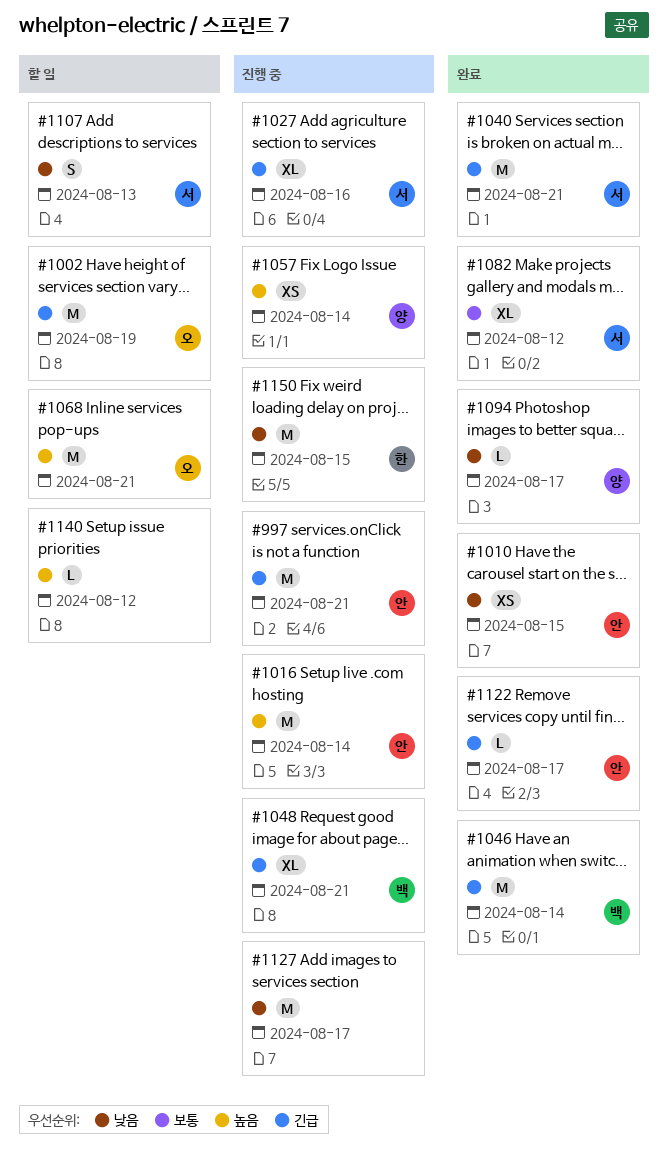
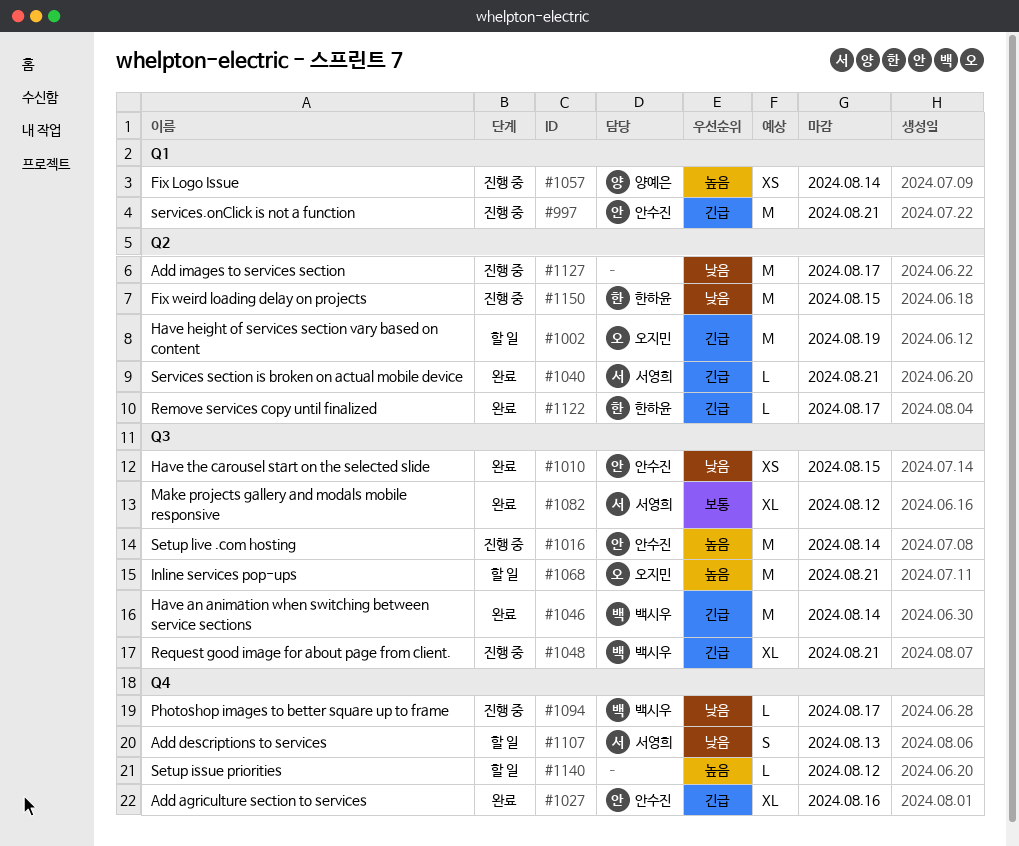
#1027, status: 진행 중 -> 완료
#1027, owner: 서영희 -> 안수진
#1040, estimate: M -> L
#1094, status: 완료 -> 진행 중
#1094, owner: 양예은 -> 백시우
#1122, owner: 안수진 -> 한하윤

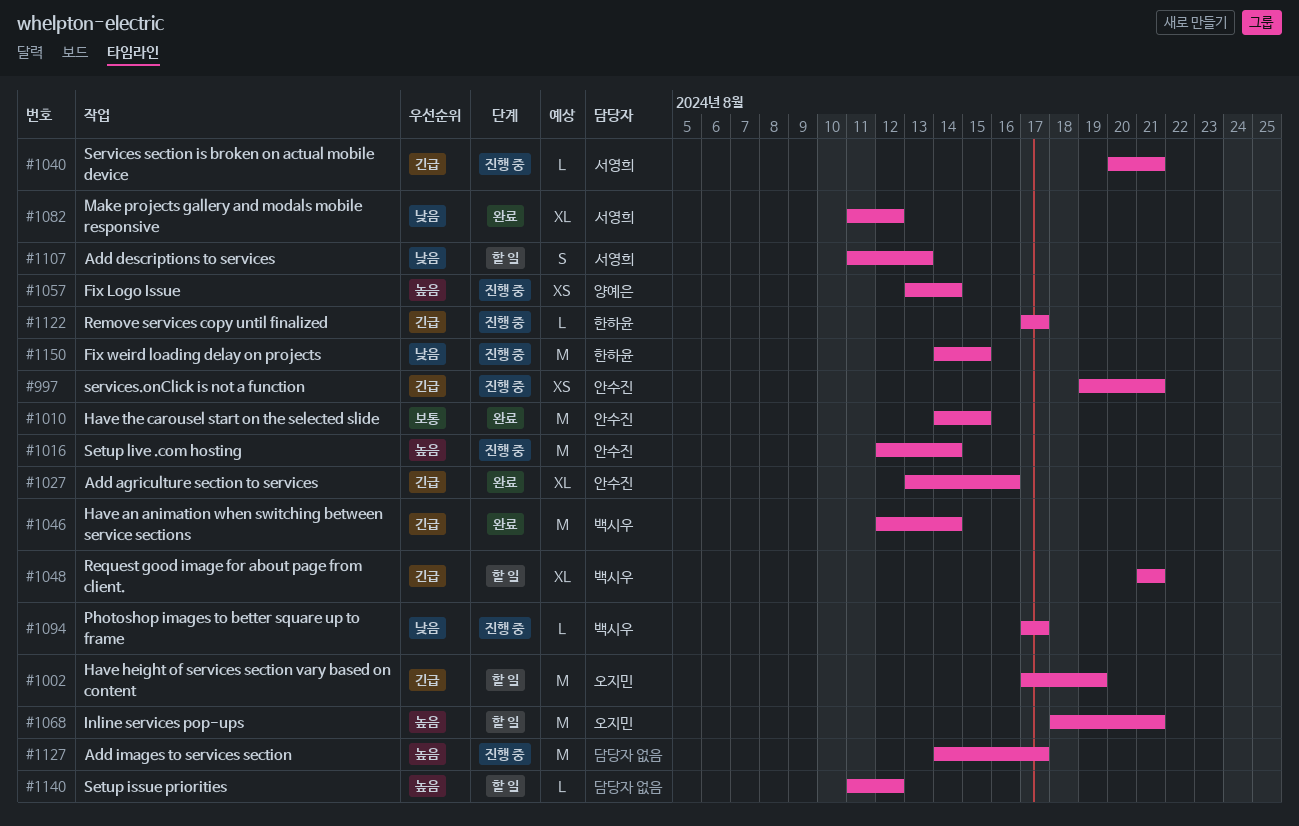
#997, estimate: M -> XS
#1010, priority: 낮음 -> 보통
#1010, estimate: XS -> M
#1040, status: 완료 -> 진행 중
#1048, status: 진행 중 -> 할 일
#1082, priority: 보통 -> 낮음
#1122, status: 완료 -> 진행 중
#1127, priority: 낮음 -> 높음

